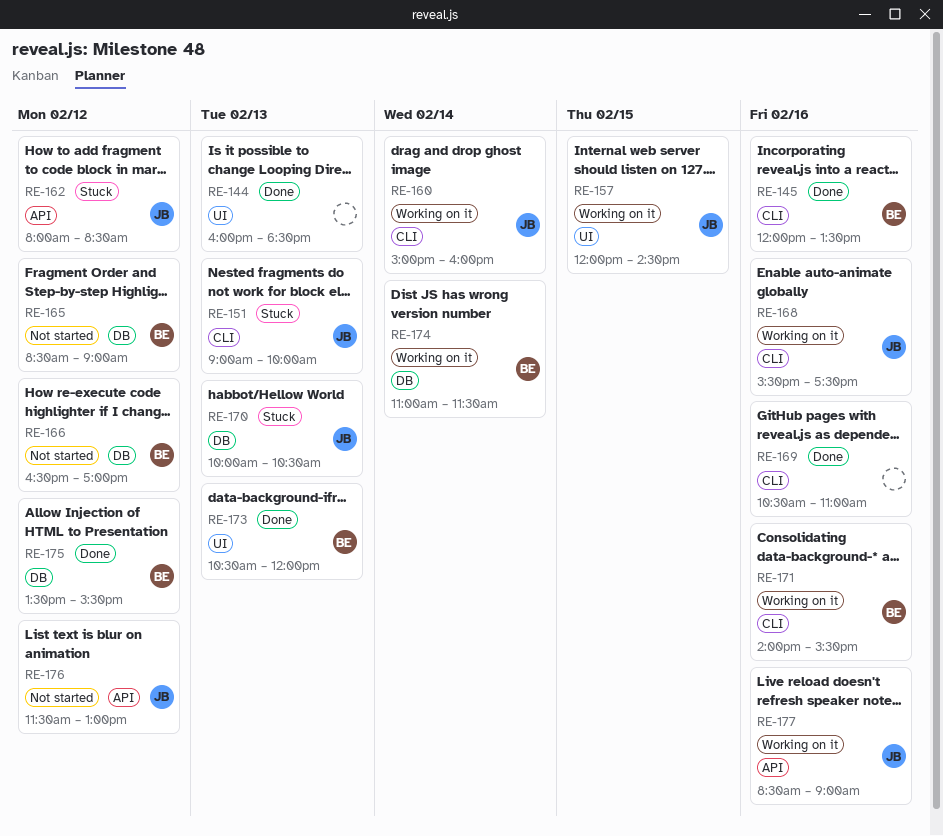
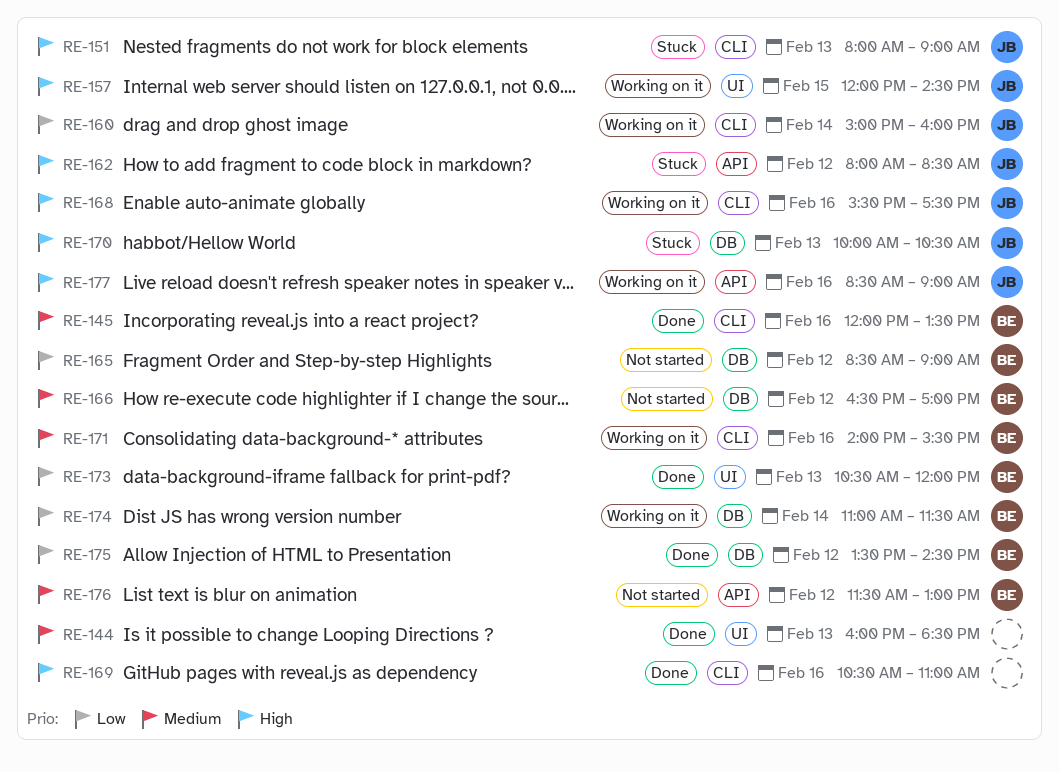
RE-151, begins: 09:00 -> 08:00
RE-151, ends: 10:00 -> 09:00
RE-175, ends: 15:30 -> 14:30
RE-176, owner: JB -> BE

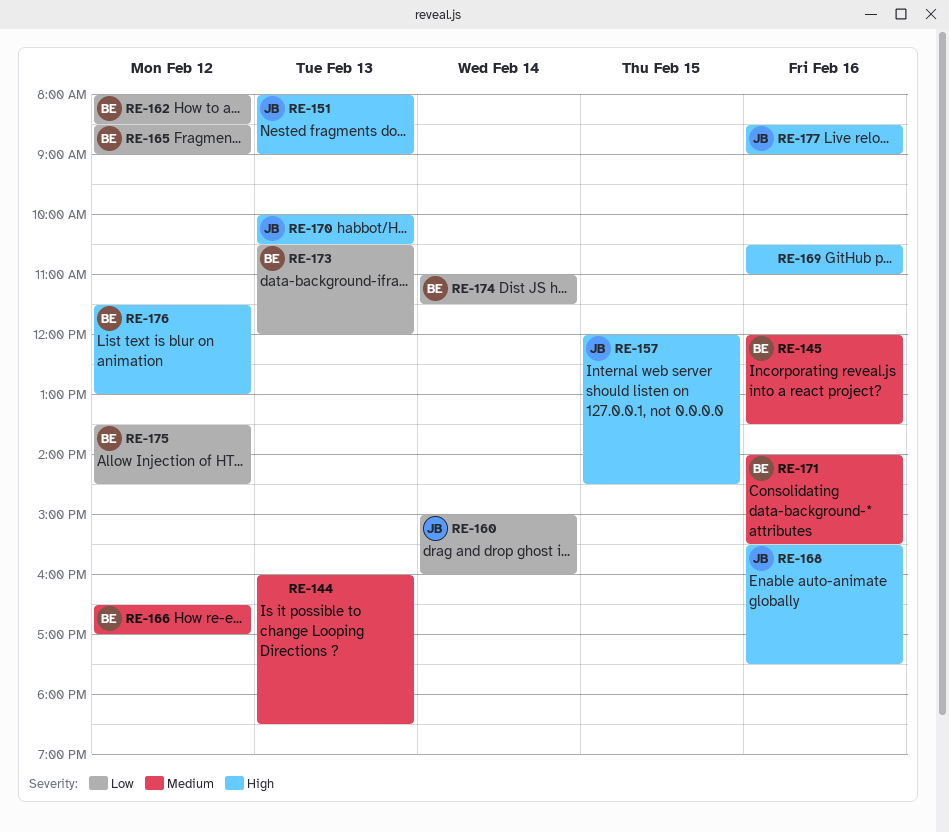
RE-162, owner: JB -> BE
RE-162, priority: High -> Low
RE-176, priority: Medium -> High

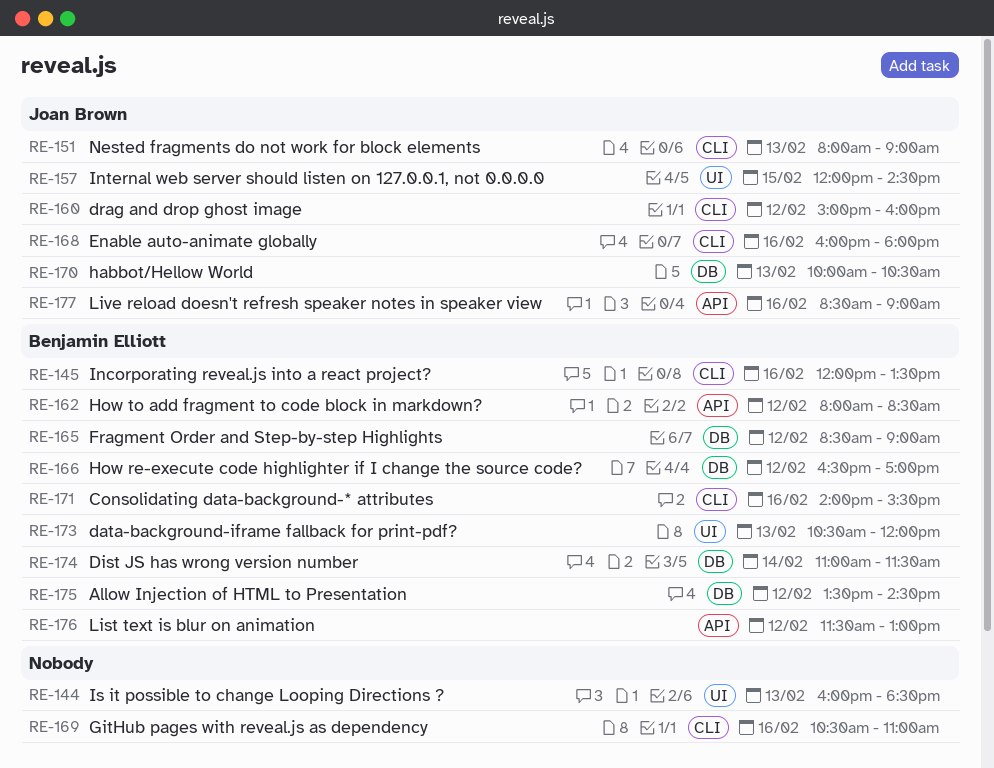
RE-160, day: Feb 14 -> Feb 12
RE-168, begins: 15:30 -> 16:00
RE-168, ends: 17:30 -> 18:00

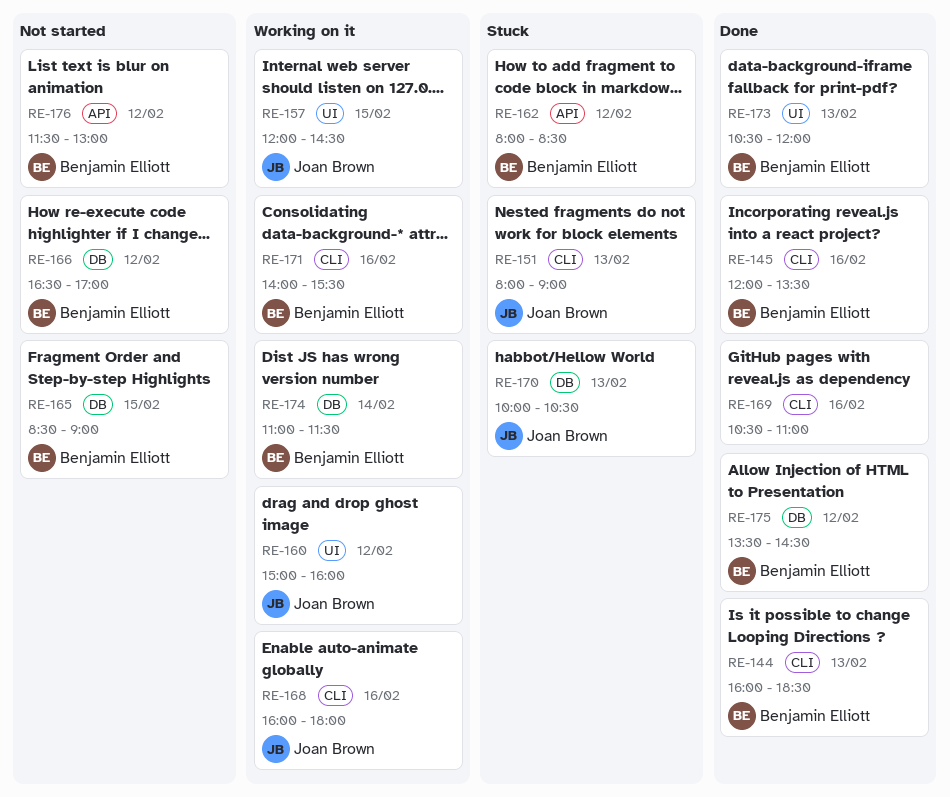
RE-144, owner: none -> Benjamin Elliott
RE-144, label: UI -> CLI
RE-160, label: CLI -> UI
RE-165, day: Feb 12 -> Feb 15
RE-177: present -> none

